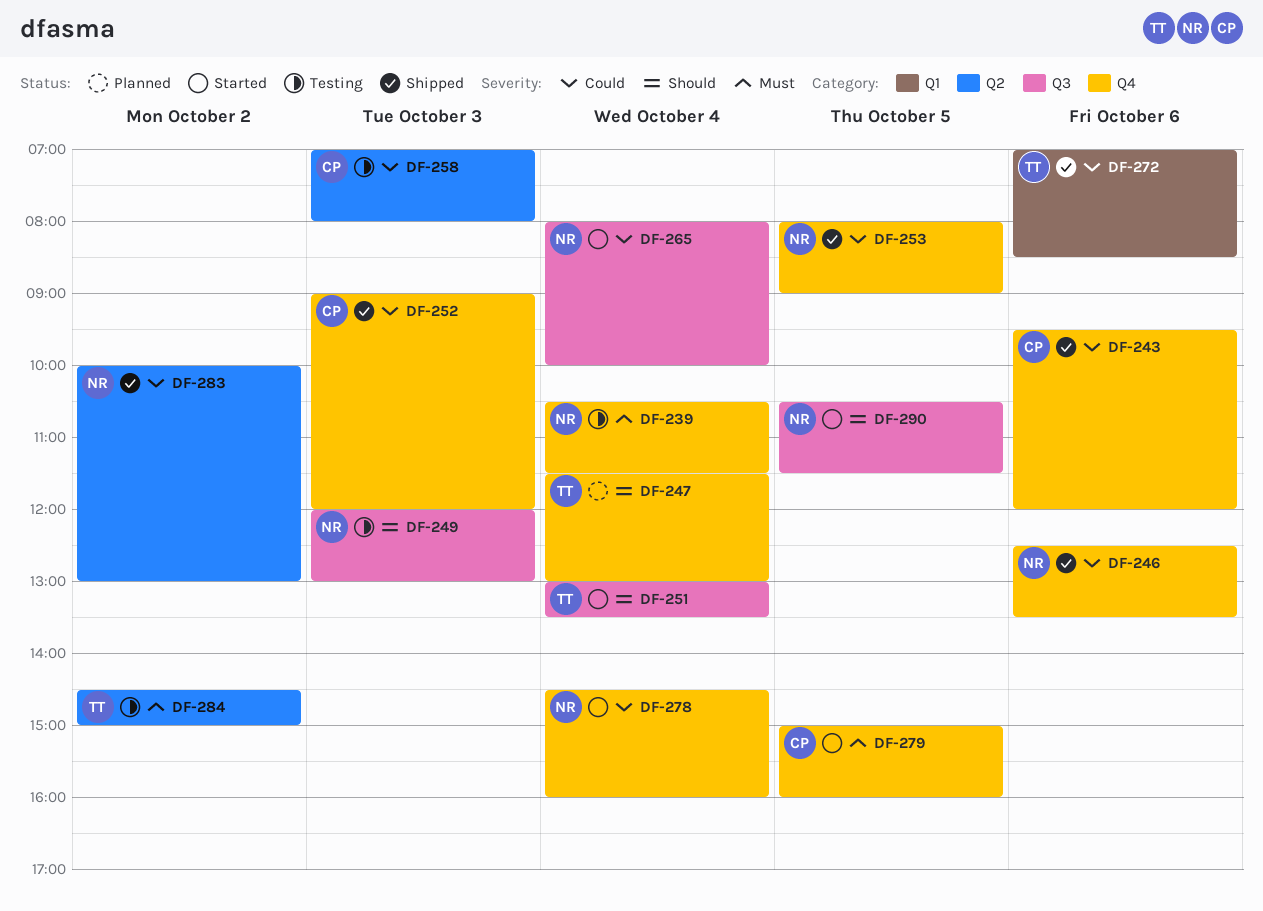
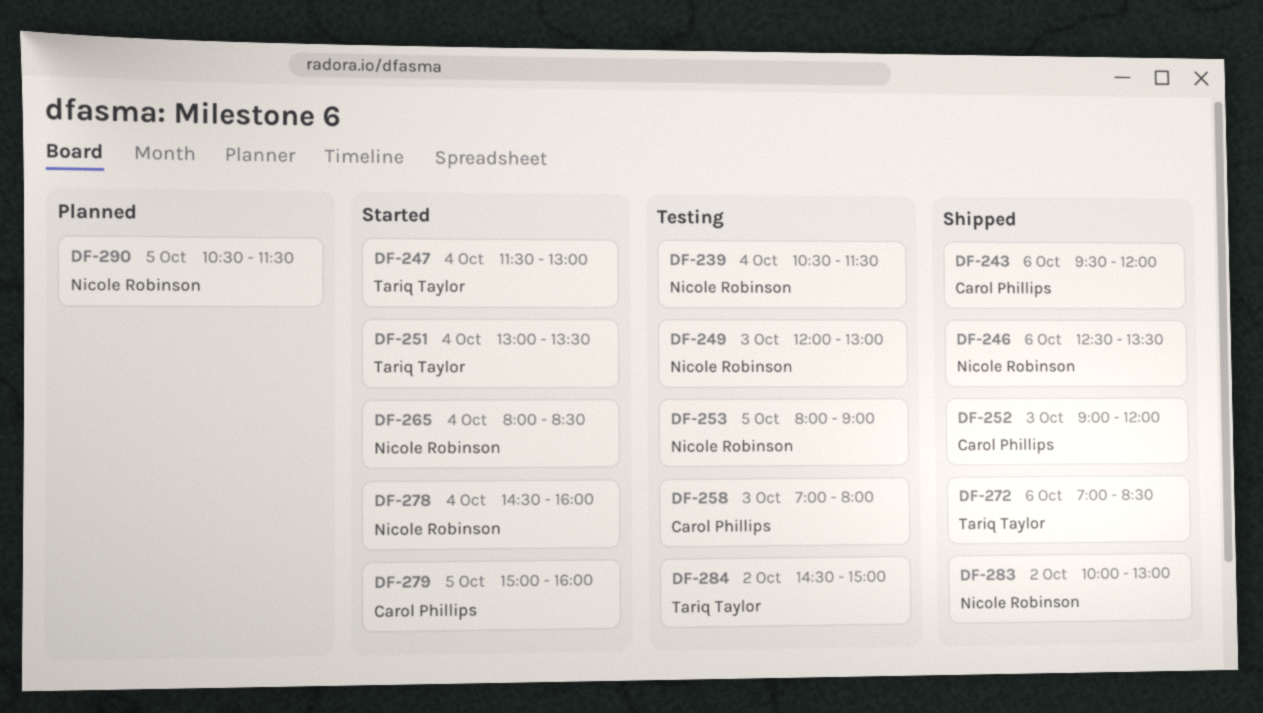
DF-247, status: Planned -> Started
DF-253, status: Shipped -> Testing
DF-265, ends: 10:00 -> 08:30
DF-290, status: Started -> Planned

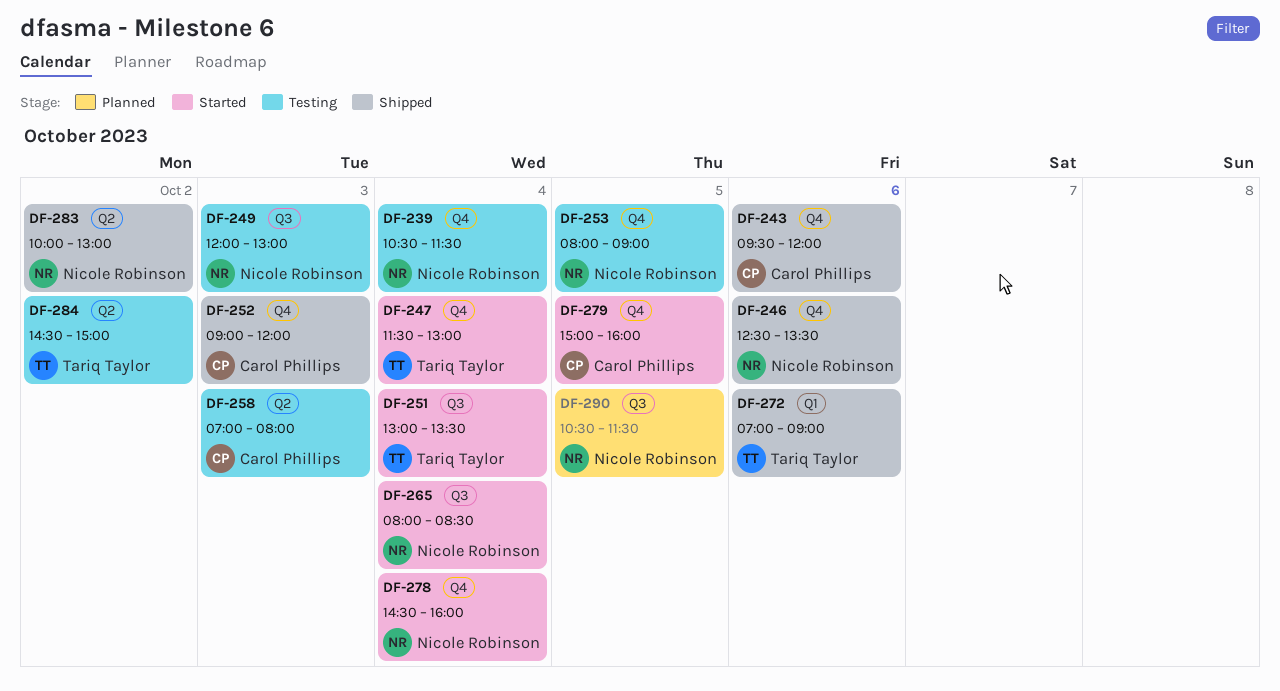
DF-272, ends: 08:30 -> 09:00

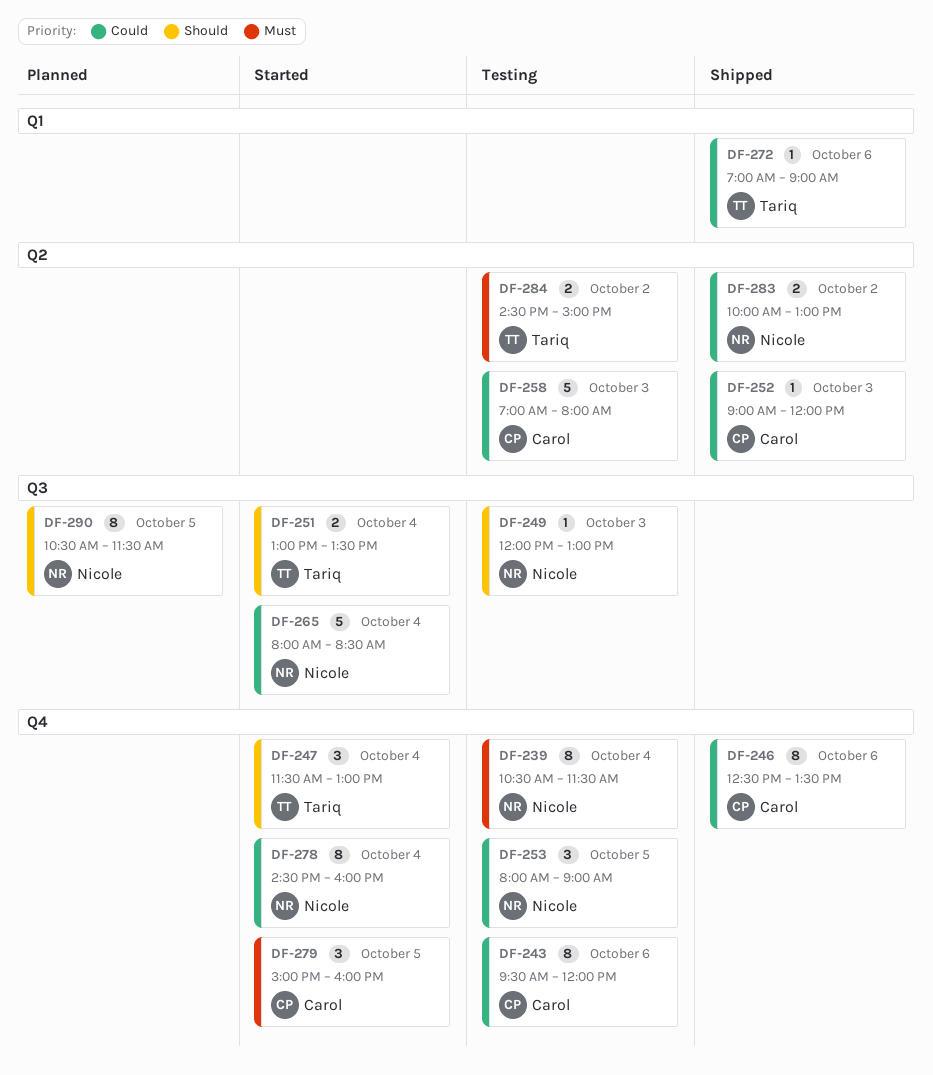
DF-243, status: Shipped -> Testing
DF-246, owner: Nicole Robinson -> Carol Phillips
DF-252, label: Q4 -> Q2

